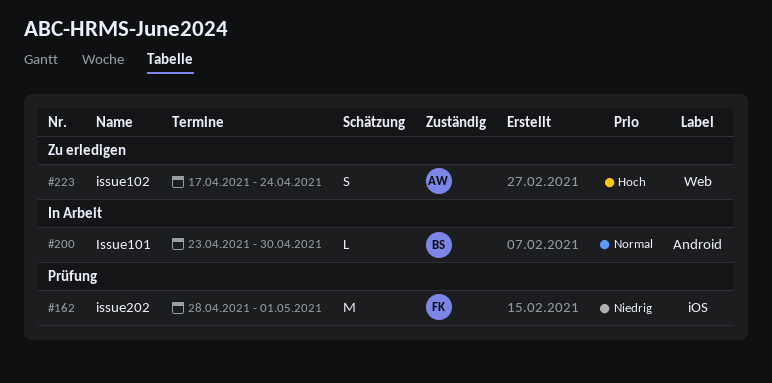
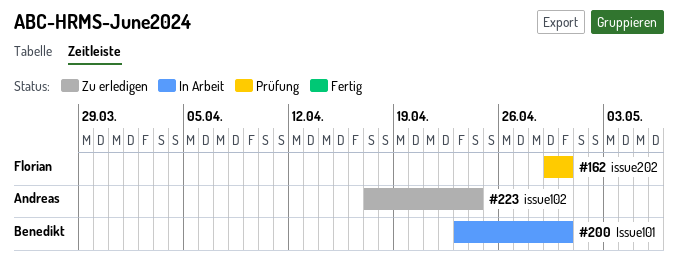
#162, start: Apr 28 -> Apr 29
#162, due: May 1 -> Apr 30

